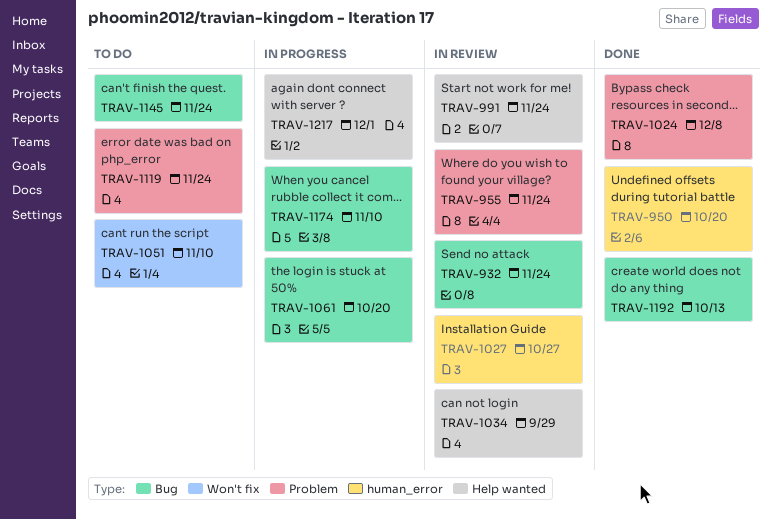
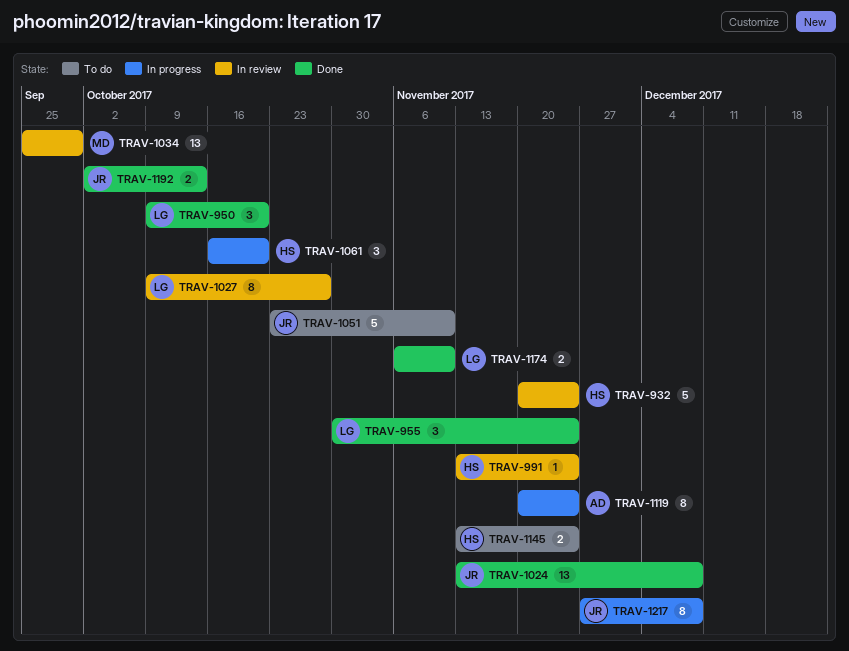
TRAV-955, status: In review -> Done
TRAV-1119, status: To do -> In progress
TRAV-1174, status: In progress -> Done
TRAV-1217, due: Dec 1 -> Dec 8

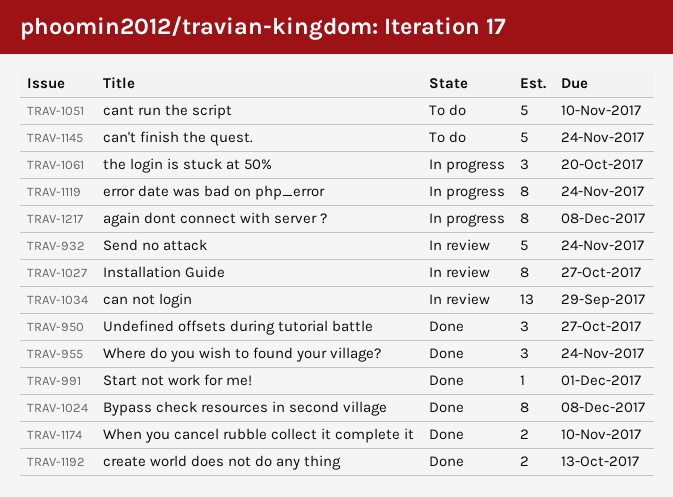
TRAV-950, due: Oct 20 -> Oct 27
TRAV-991, status: In review -> Done
TRAV-991, due: Nov 24 -> Dec 1
TRAV-1024, estimate: 13 -> 8
TRAV-1145, estimate: 2 -> 5

